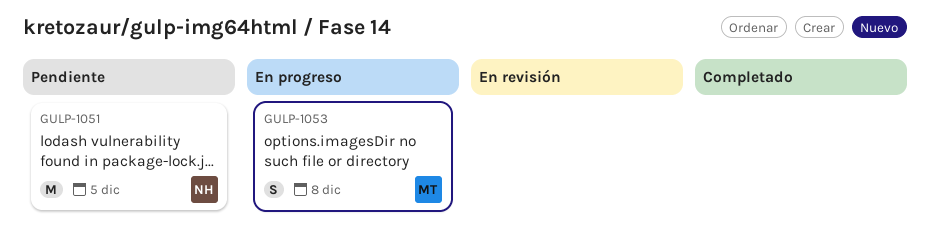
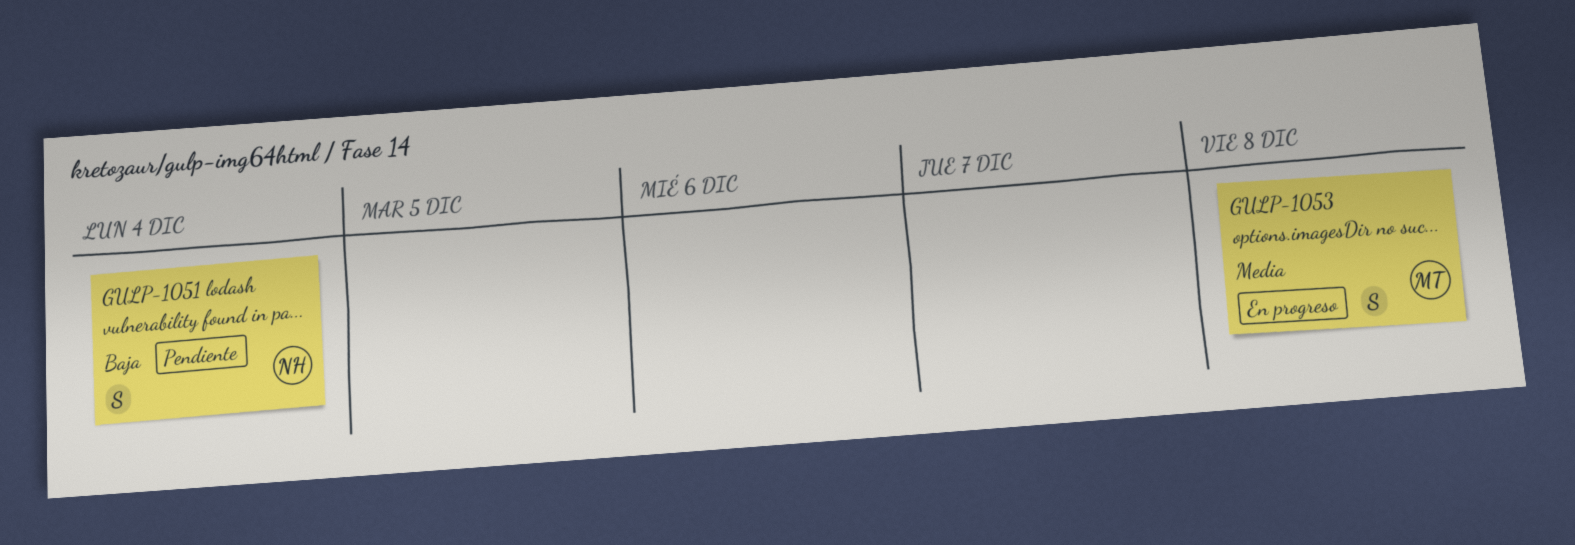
GULP-1051, estimate: M -> S
GULP-1051, due: Dec 5 -> Dec 4

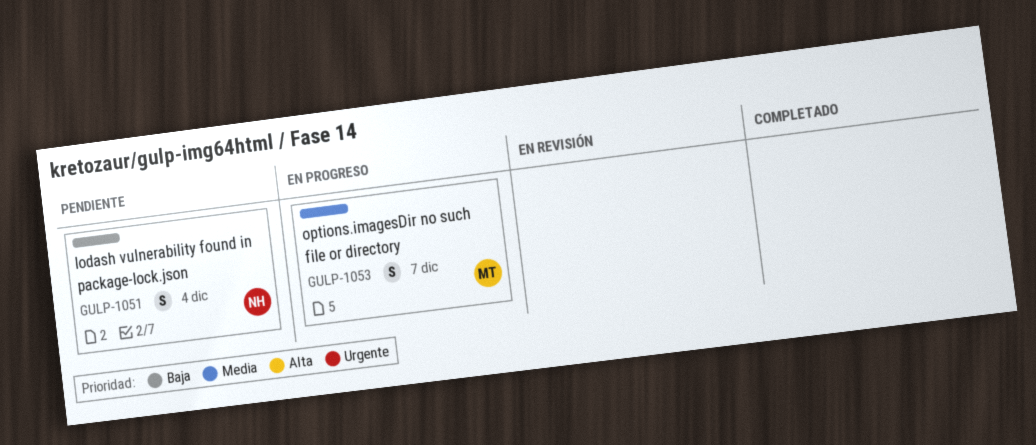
GULP-1053, due: Dec 8 -> Dec 7

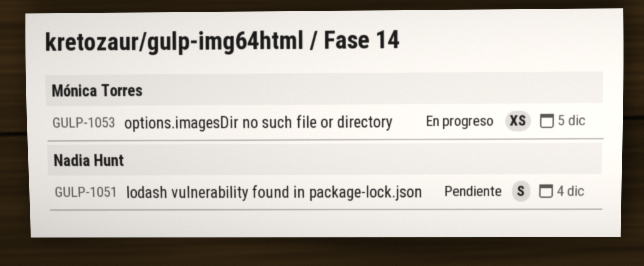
GULP-1053, estimate: S -> XS
GULP-1053, due: Dec 7 -> Dec 5

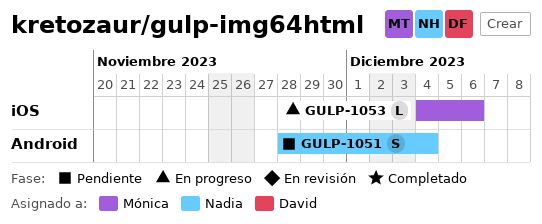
GULP-1053, estimate: XS -> L
GULP-1053, due: Dec 5 -> Dec 6

